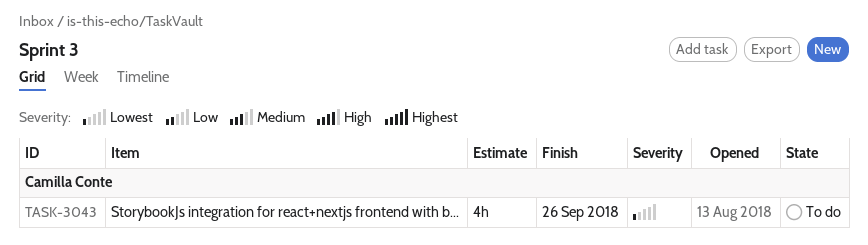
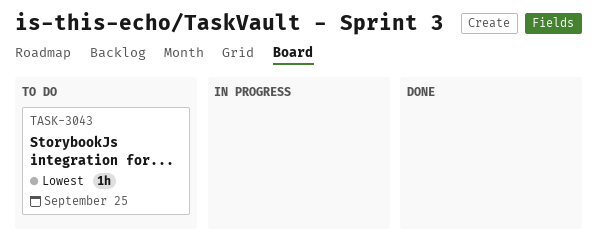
TASK-3043, estimate: 4h -> 1h
TASK-3043, due: Sep 26 -> Sep 25

